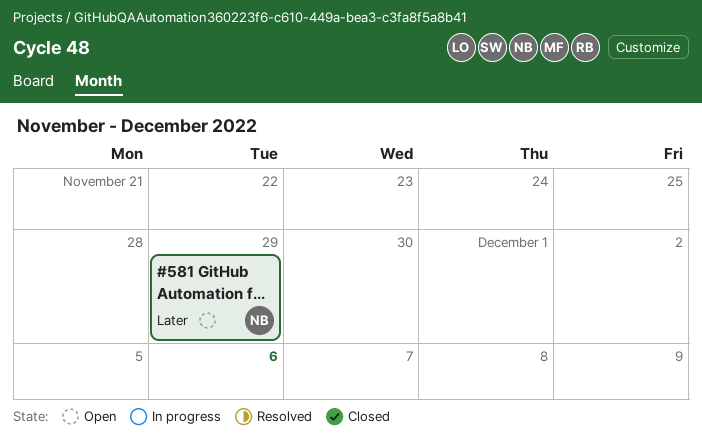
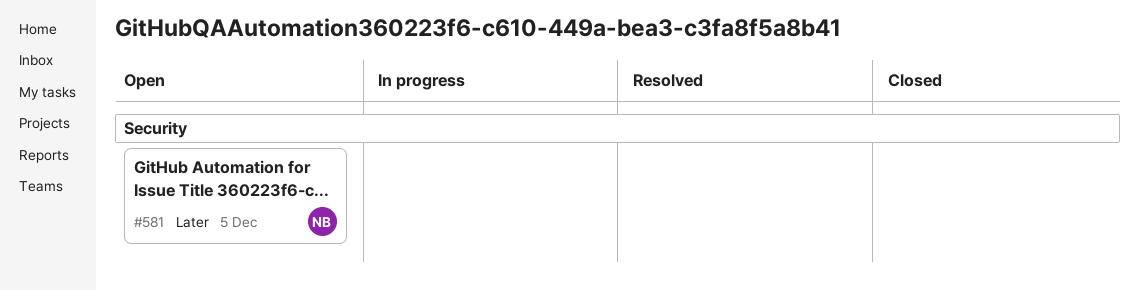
#581, due: Nov 29 -> Dec 5

